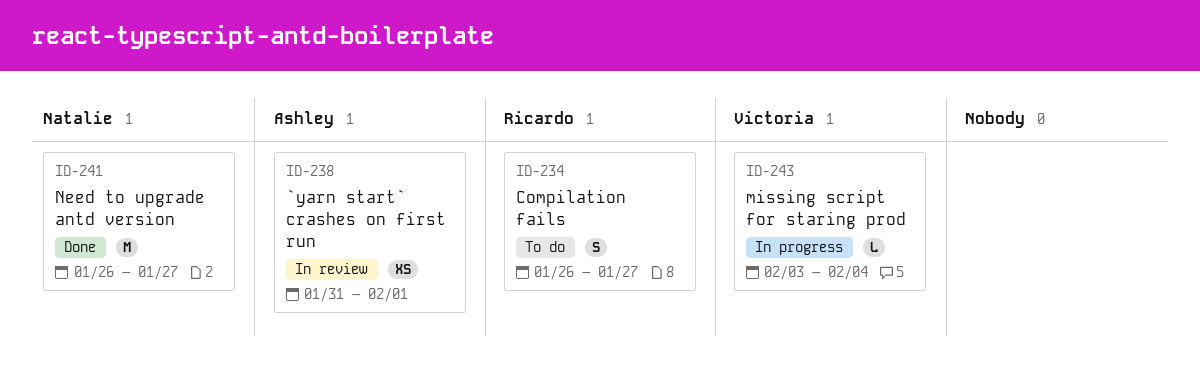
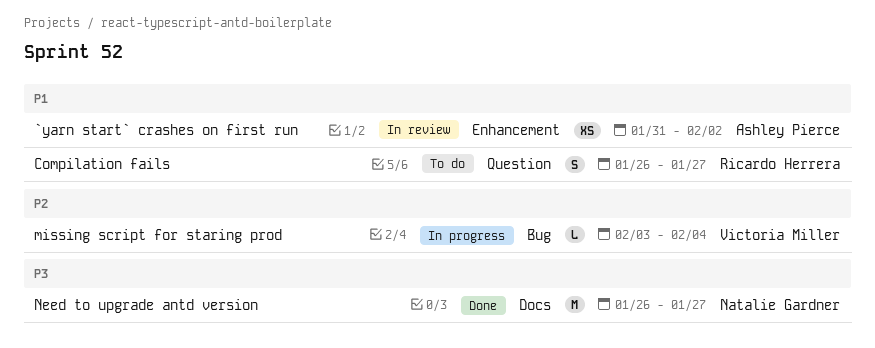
`yarn start` crashes on first run, due: Feb 1 -> Feb 2

